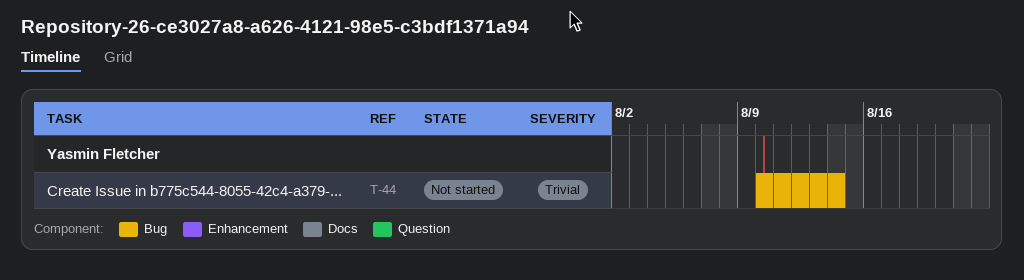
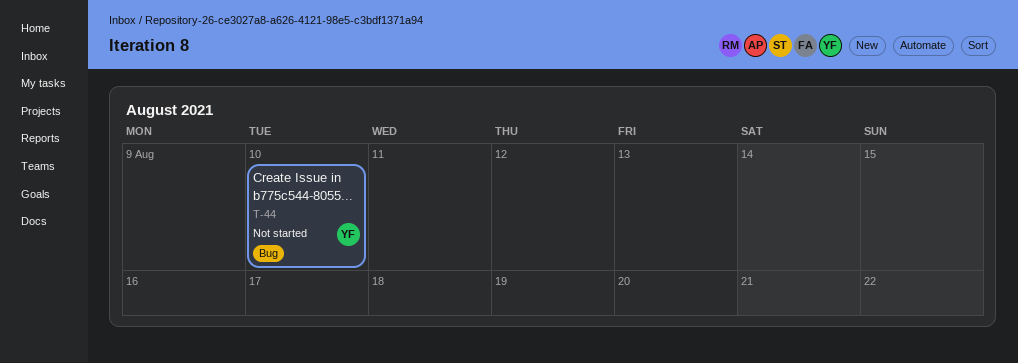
T-44, due: Aug 14 -> Aug 10

